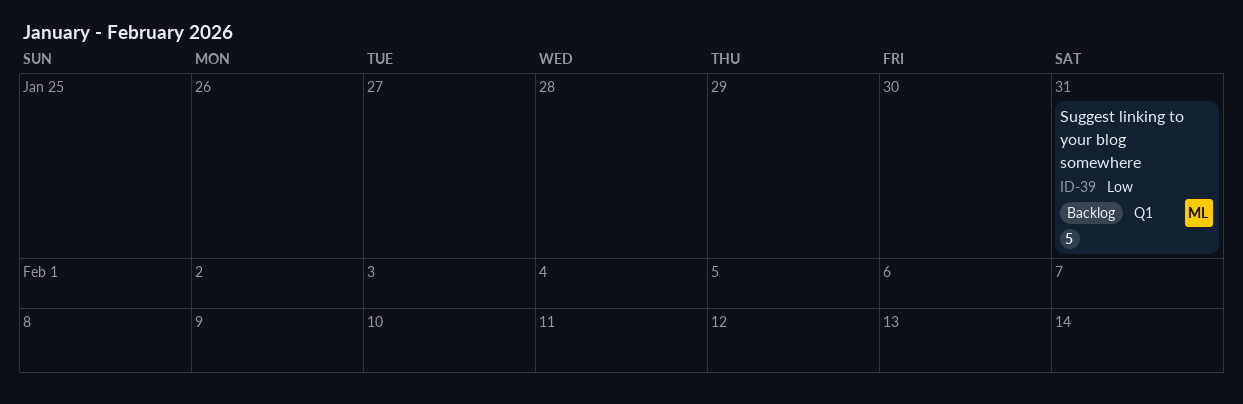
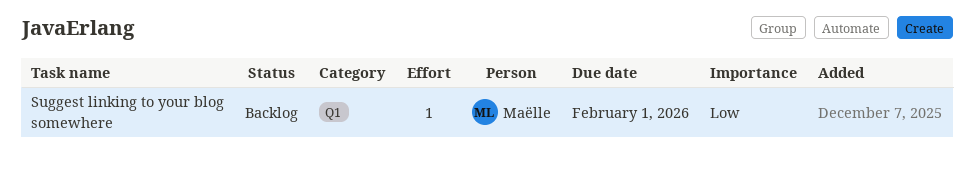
Suggest linking to your blog somewhere, estimate: 5 -> 1
Suggest linking to your blog somewhere, due: Jan 31 -> Feb 1

